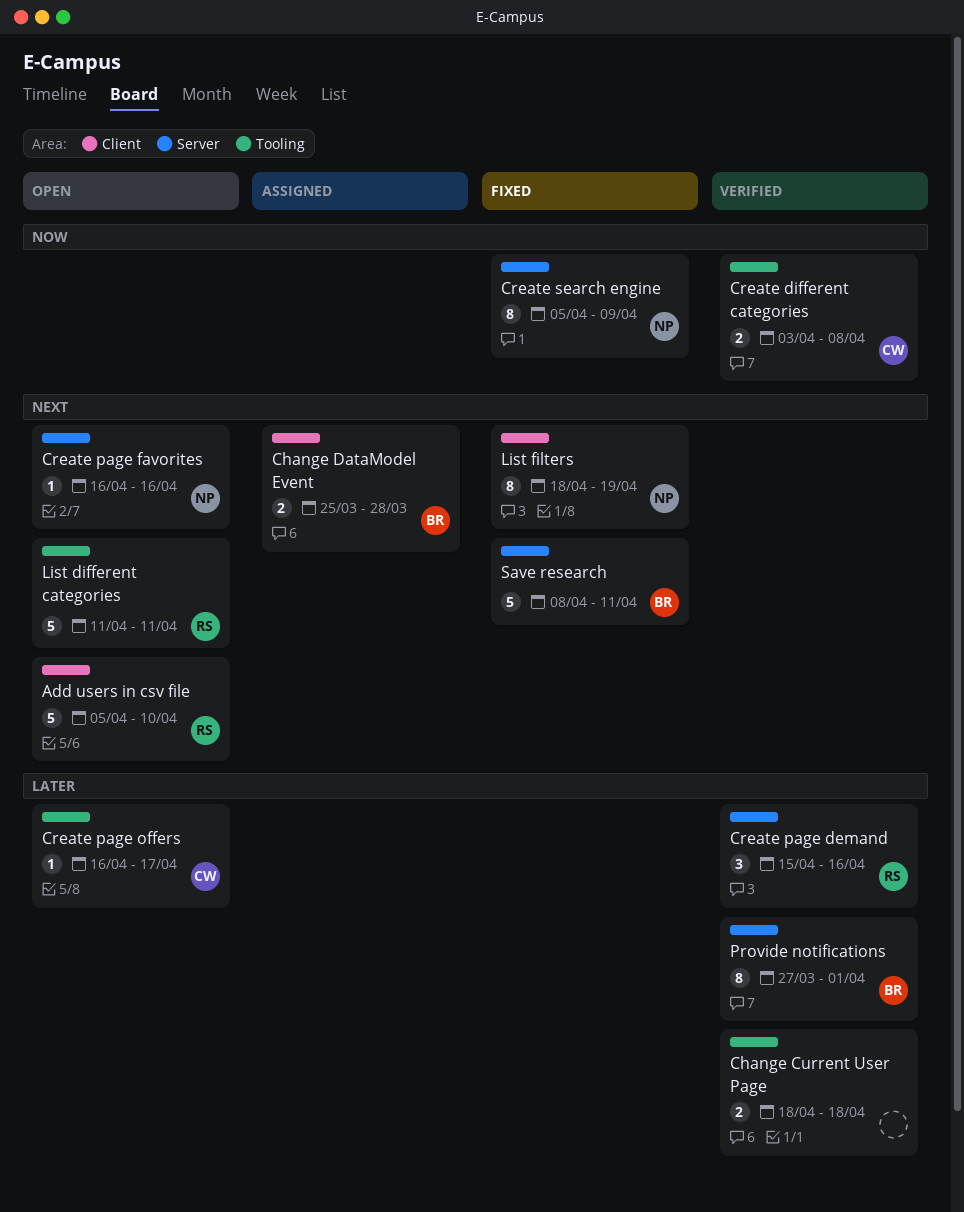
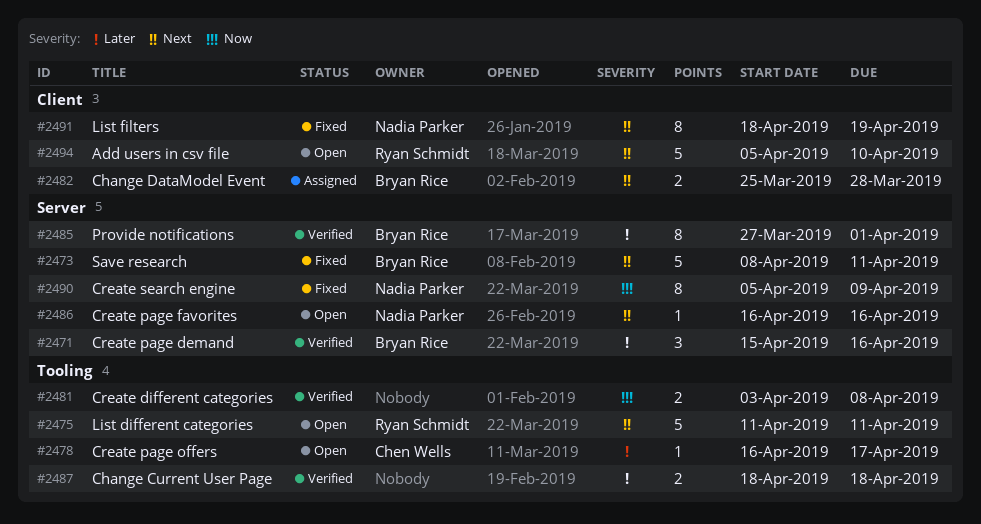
Create different categories, owner: Chen Wells -> none
Create page demand, owner: Ryan Schmidt -> Bryan Rice

